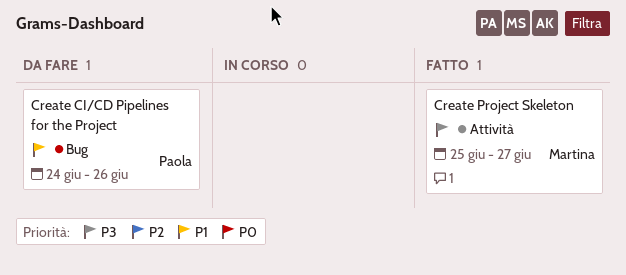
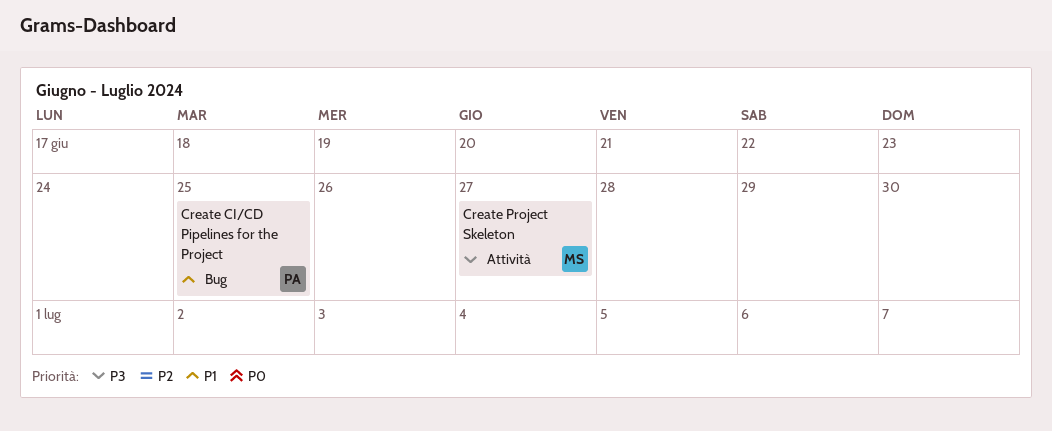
Create CI/CD Pipelines for the Project, due: Jun 26 -> Jun 25

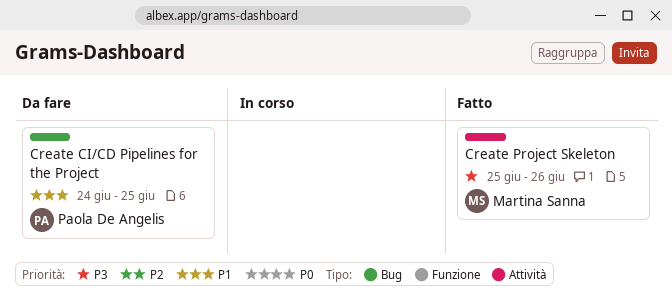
Create Project Skeleton, due: Jun 27 -> Jun 26

